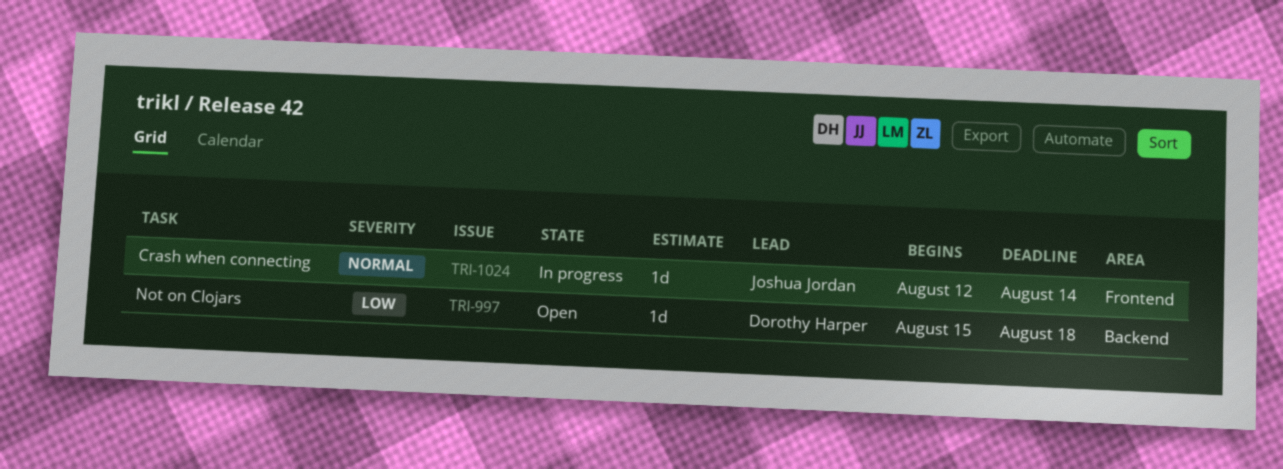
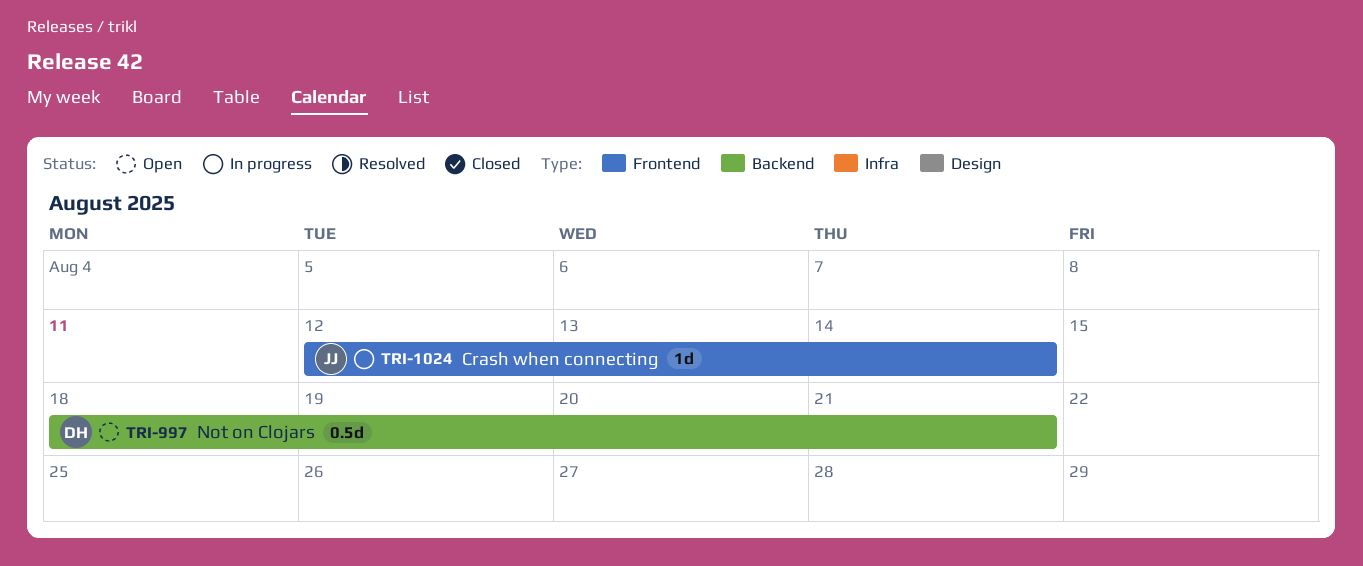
TRI-997, estimate: 1d -> 0.5d
TRI-997, start: Aug 15 -> Aug 18
TRI-997, due: Aug 18 -> Aug 21

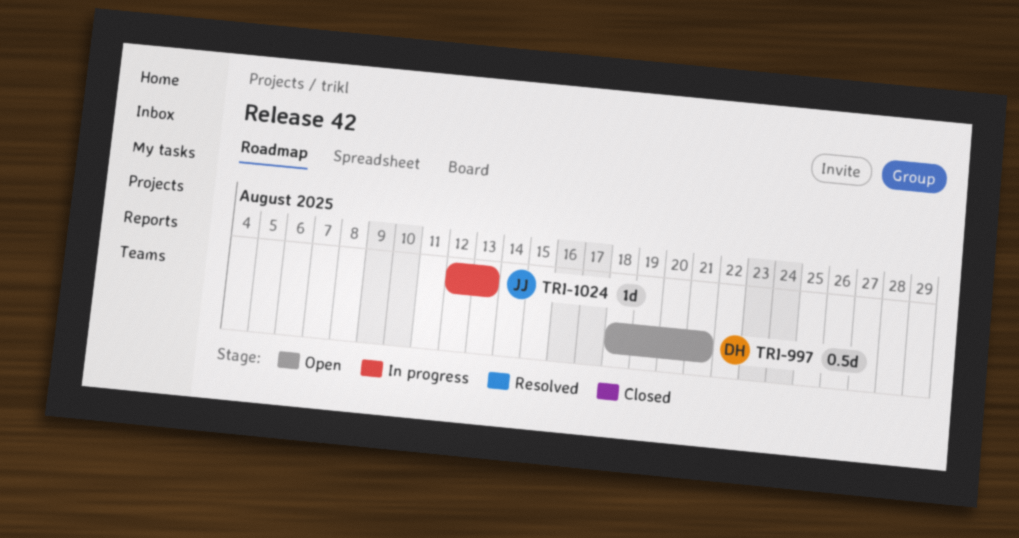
TRI-1024, due: Aug 14 -> Aug 13

